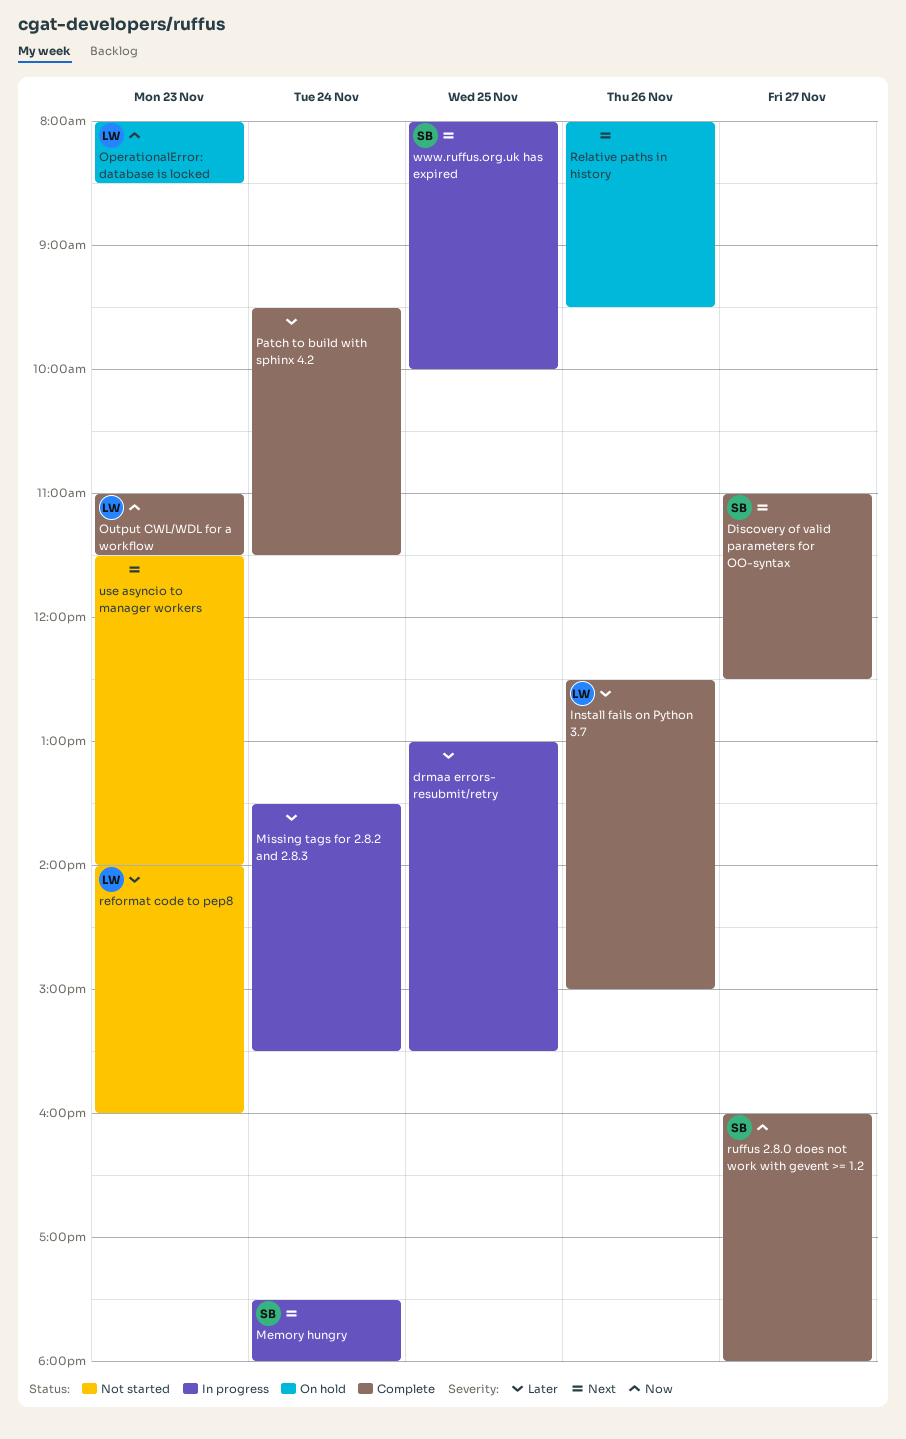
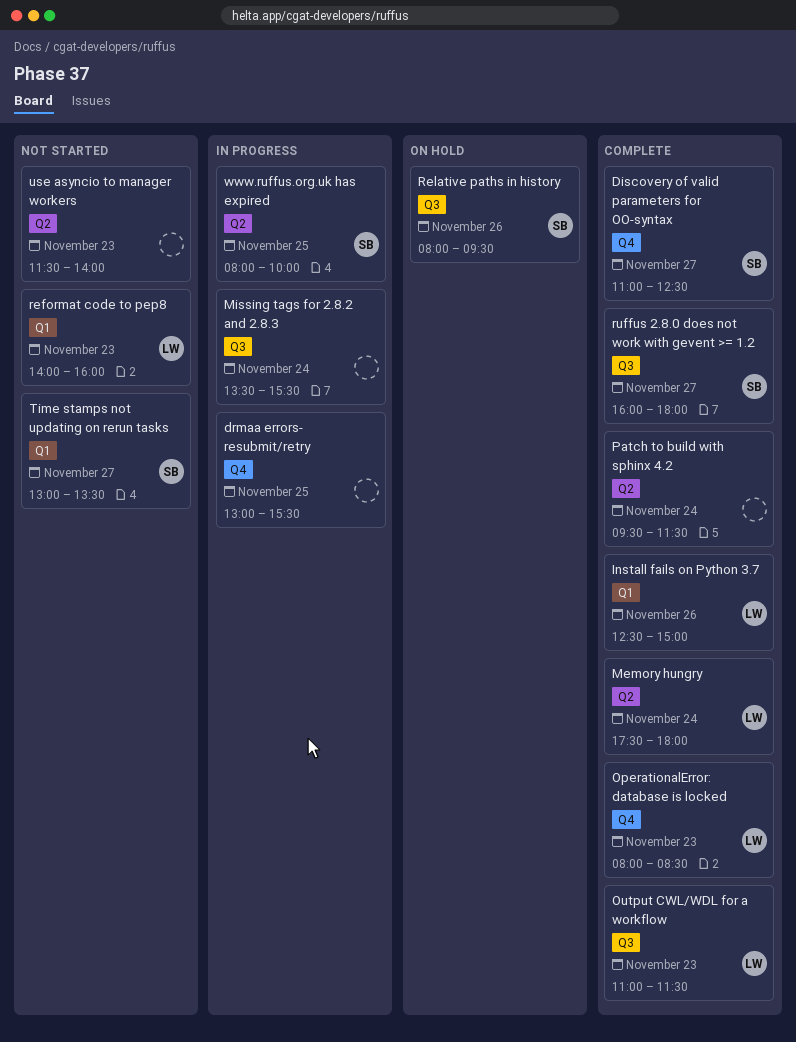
Memory hungry, status: In progress -> Complete
Memory hungry, owner: SB -> LW
OperationalError: database is locked, status: On hold -> Complete
Relative paths in history, owner: none -> SB
Time stamps not updating on rerun tasks: none -> present

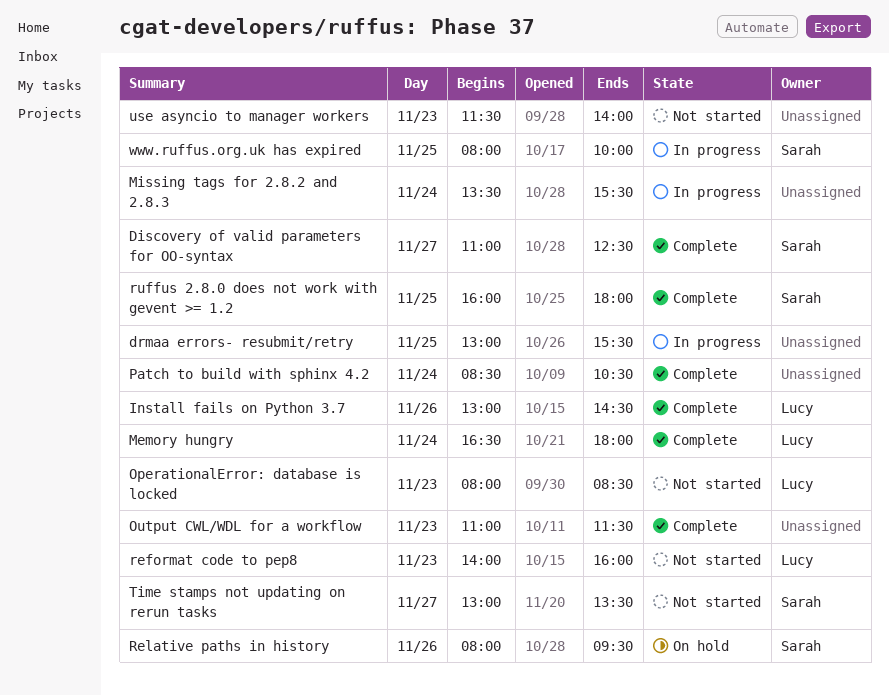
Install fails on Python 3.7, begins: 12:30 -> 13:00
Install fails on Python 3.7, ends: 15:00 -> 14:30
Memory hungry, begins: 17:30 -> 16:30
OperationalError: database is locked, status: Complete -> Not started
Output CWL/WDL for a workflow, owner: Lucy -> none
Patch to build with sphinx 4.2, begins: 09:30 -> 08:30
Patch to build with sphinx 4.2, ends: 11:30 -> 10:30
ruffus 2.8.0 does not work with gevent >= 1.2, day: Nov 27 -> Nov 25

